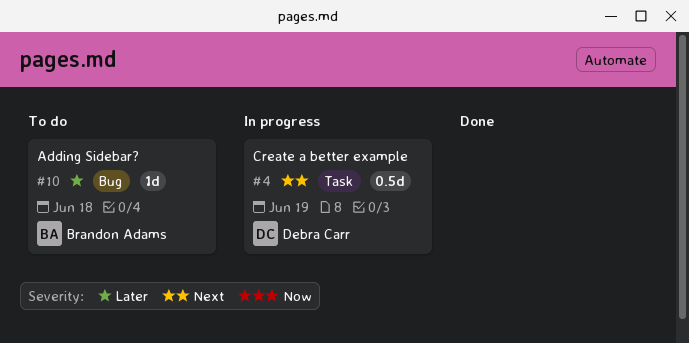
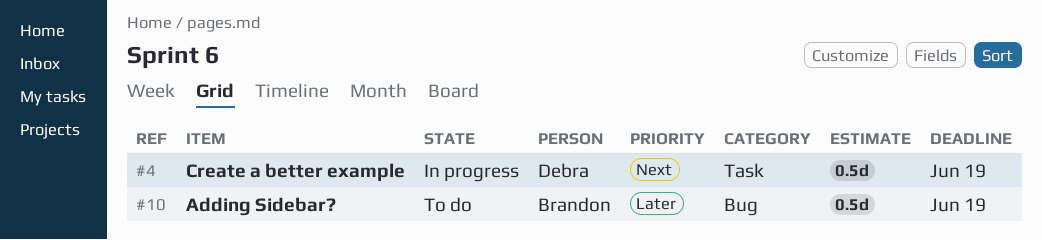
#10, estimate: 1d -> 0.5d
#10, due: Jun 18 -> Jun 19

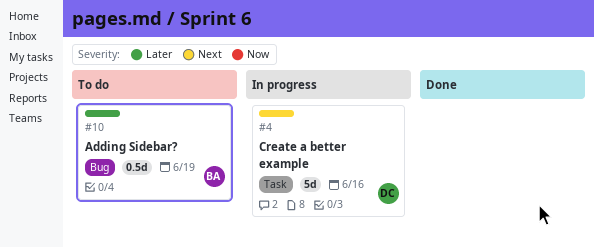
#4, estimate: 0.5d -> 5d
#4, due: Jun 19 -> Jun 16

